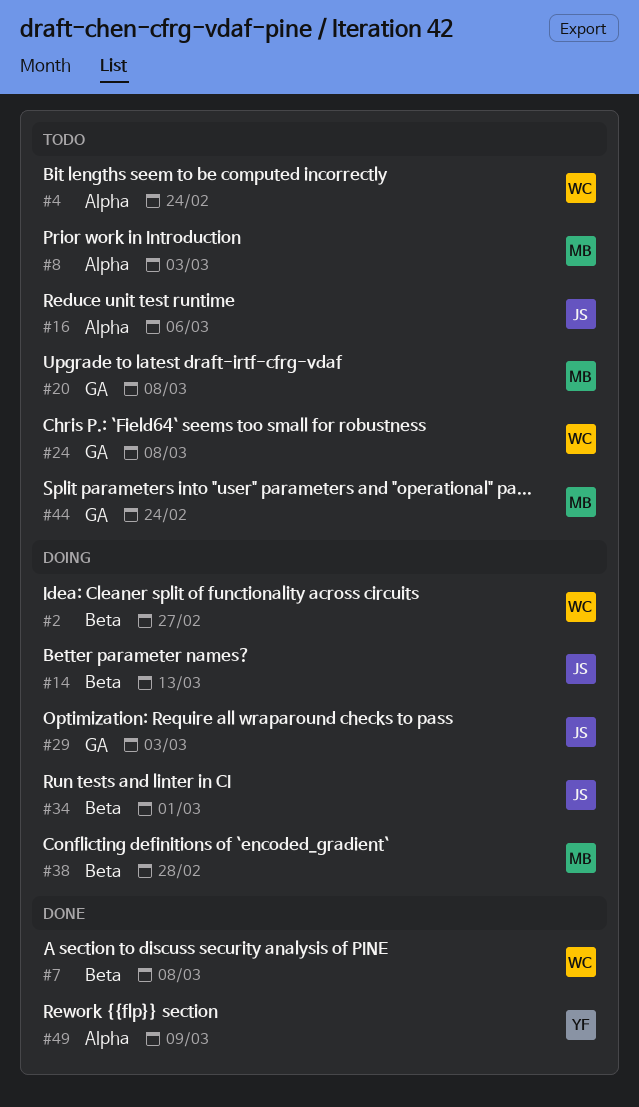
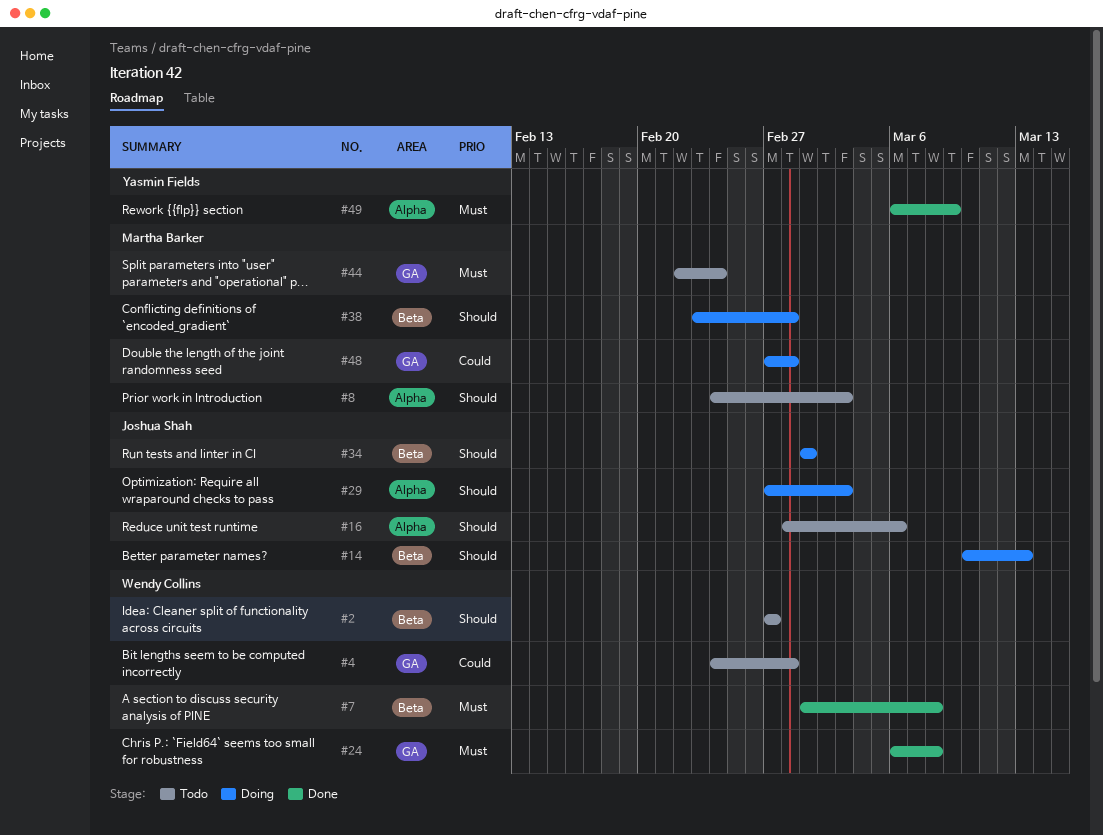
#2, status: Doing -> Todo
#4, label: Alpha -> GA
#4, due: Feb 24 -> Feb 28
#20: present -> none
#24, status: Todo -> Done
#29, label: GA -> Alpha
#48: none -> present

